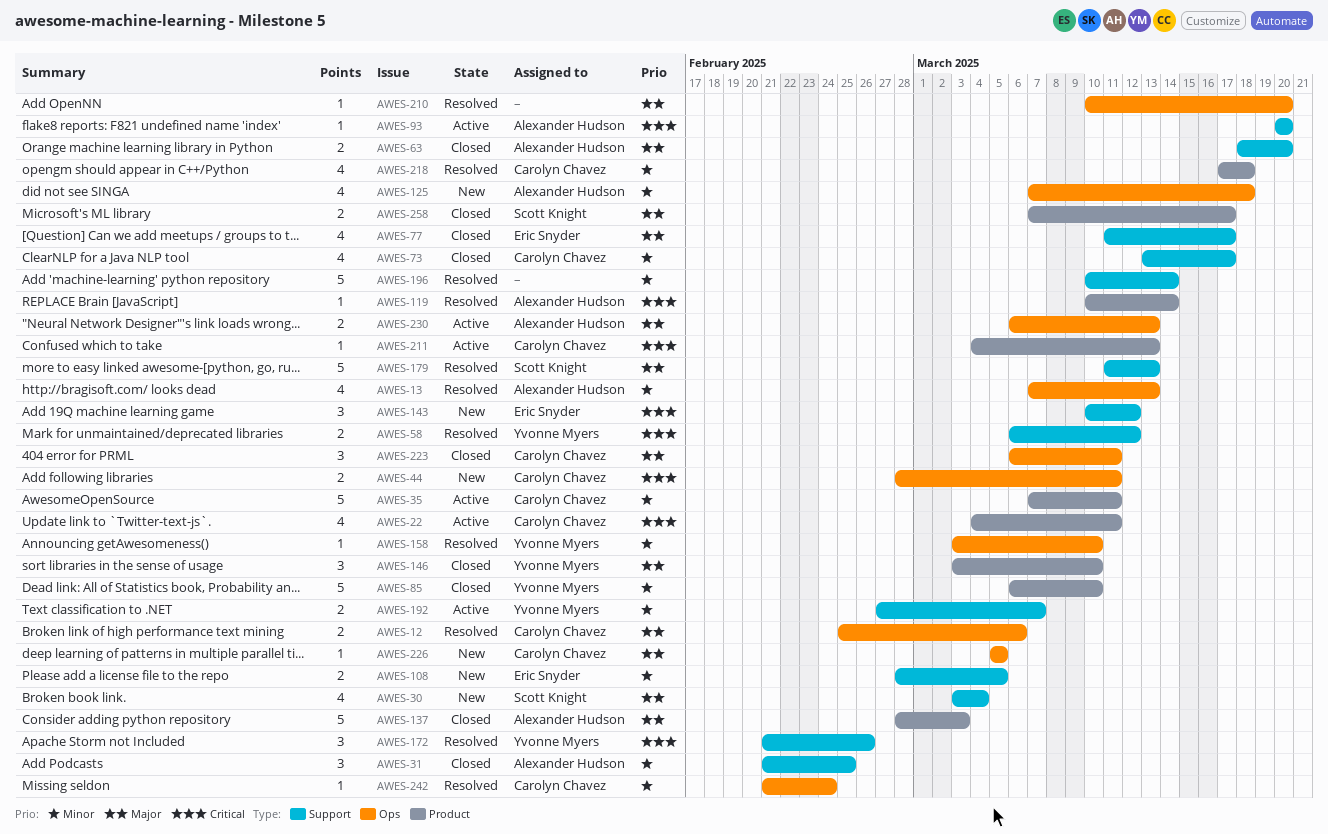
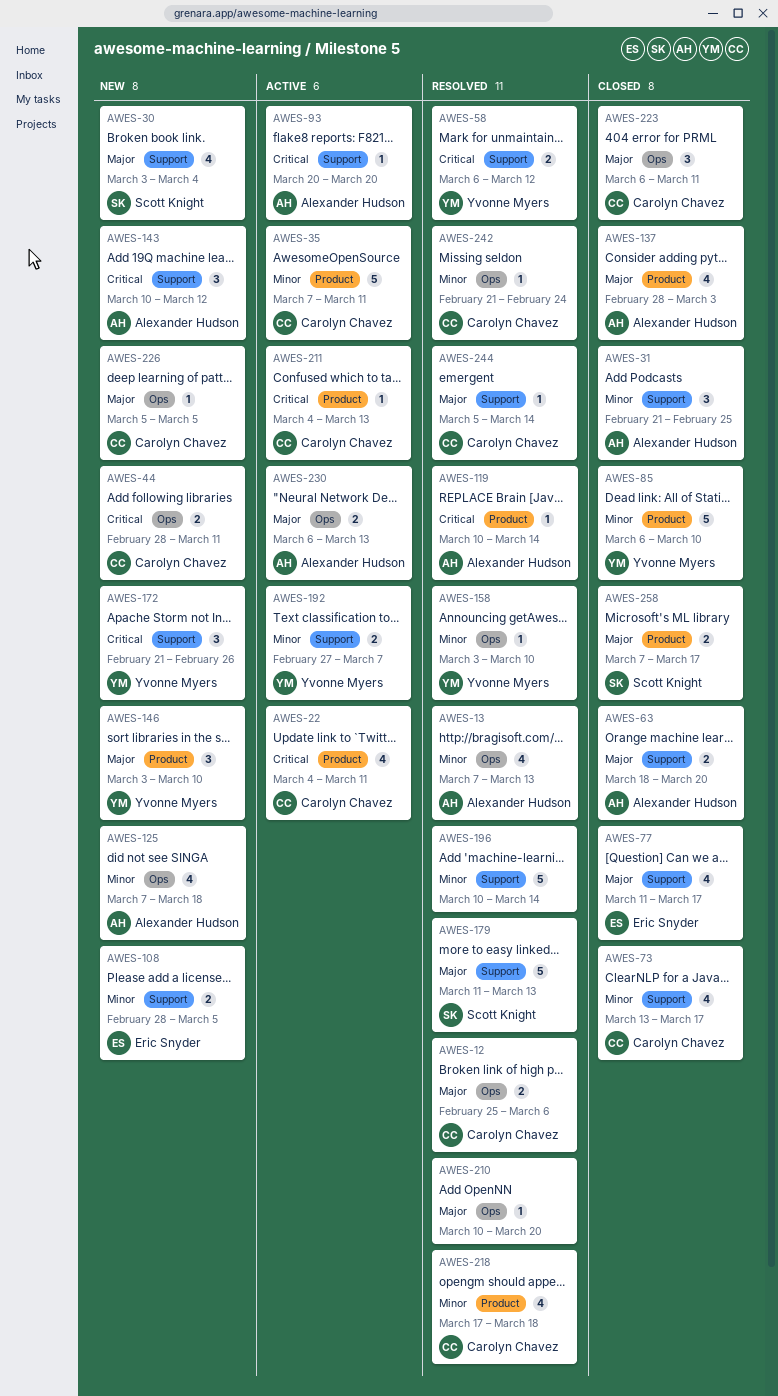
AWES-137, estimate: 5 -> 4
AWES-143, owner: Eric Snyder -> Alexander Hudson
AWES-146, status: Closed -> New
AWES-172, status: Resolved -> New
AWES-244: none -> present

